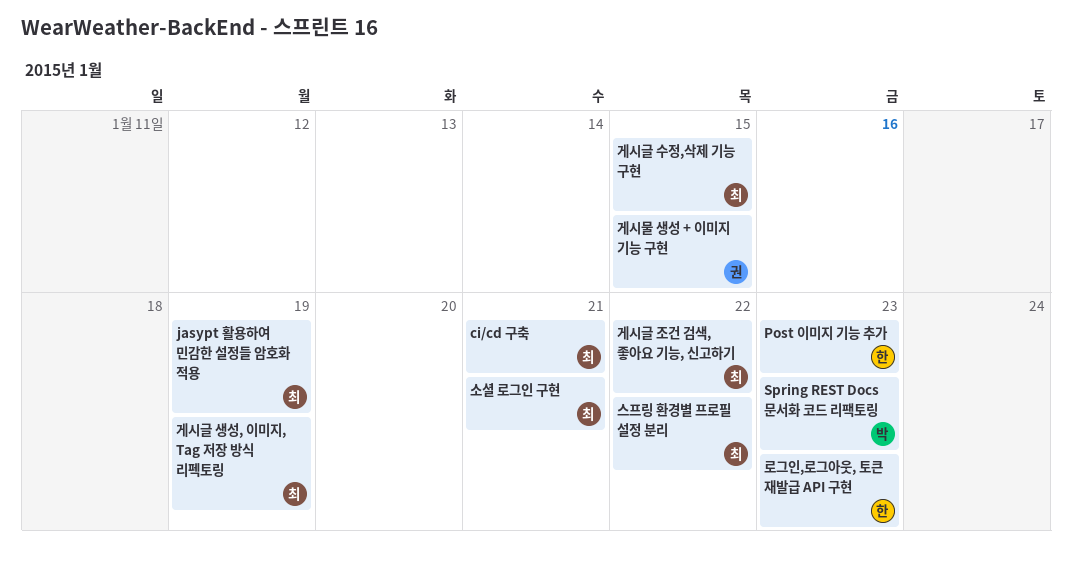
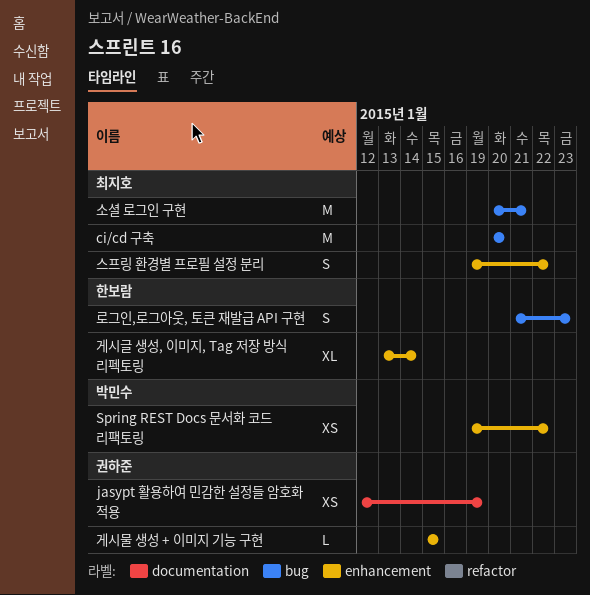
ci/cd 구축, due: Jan 21 -> Jan 20
jasypt 활용하여 민감한 설정들 암호화 적용, owner: 최지호 -> 권하준
Post 이미지 기능 추가: present -> none
Spring REST Docs 문서화 코드 리팩토링, due: Jan 23 -> Jan 22
게시글 생성, 이미지, Tag 저장 방식 리펙토링, owner: 최지호 -> 한보람
게시글 생성, 이미지, Tag 저장 방식 리펙토링, due: Jan 19 -> Jan 14
게시글 수정,삭제 기능 구현: present -> none
게시글 조건 검색, 좋아요 기능, 신고하기: present -> none

